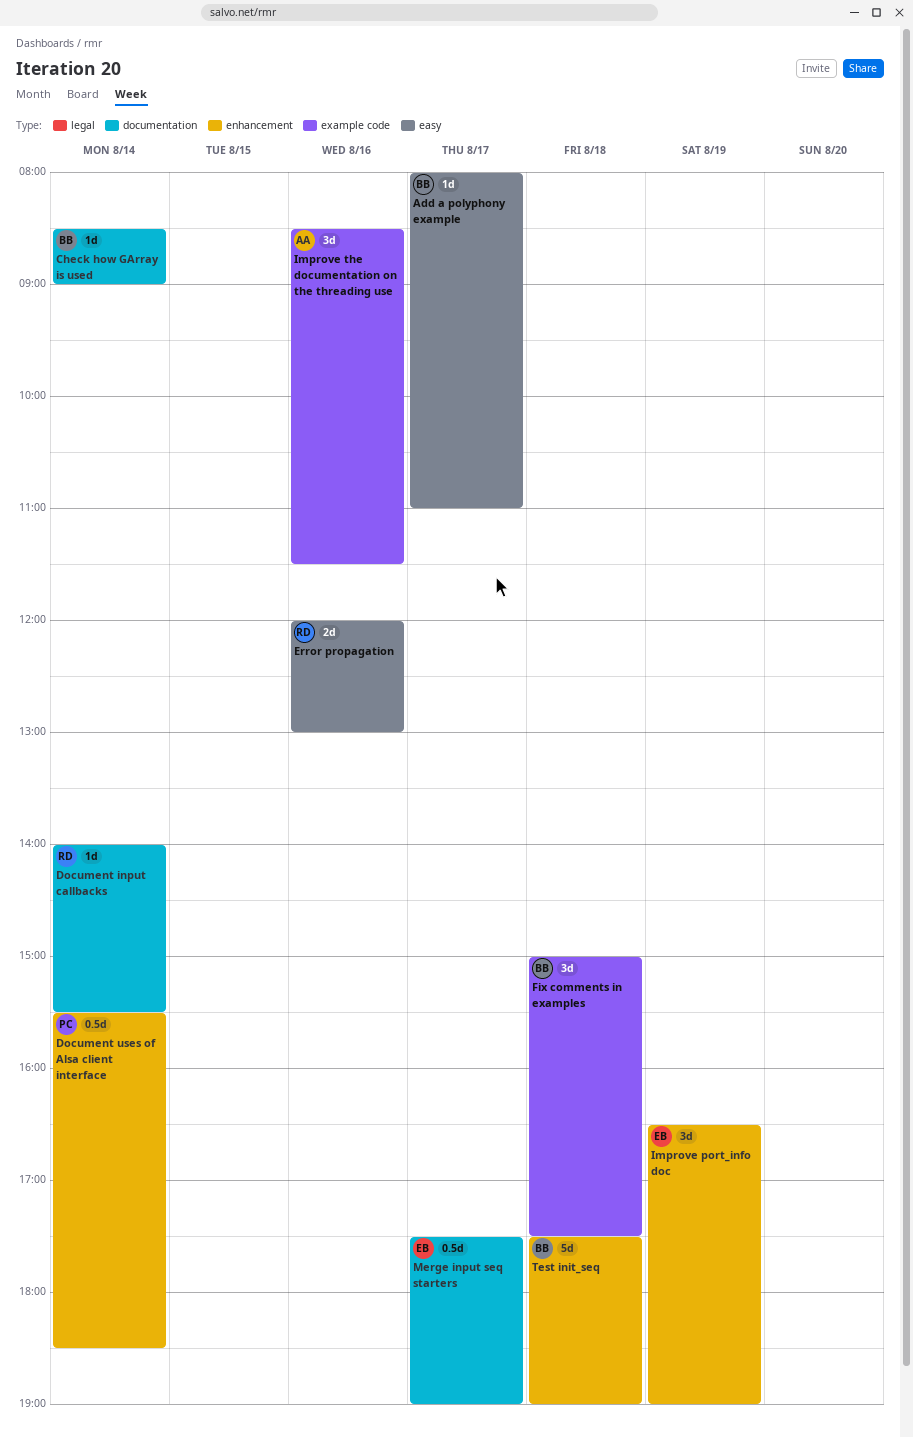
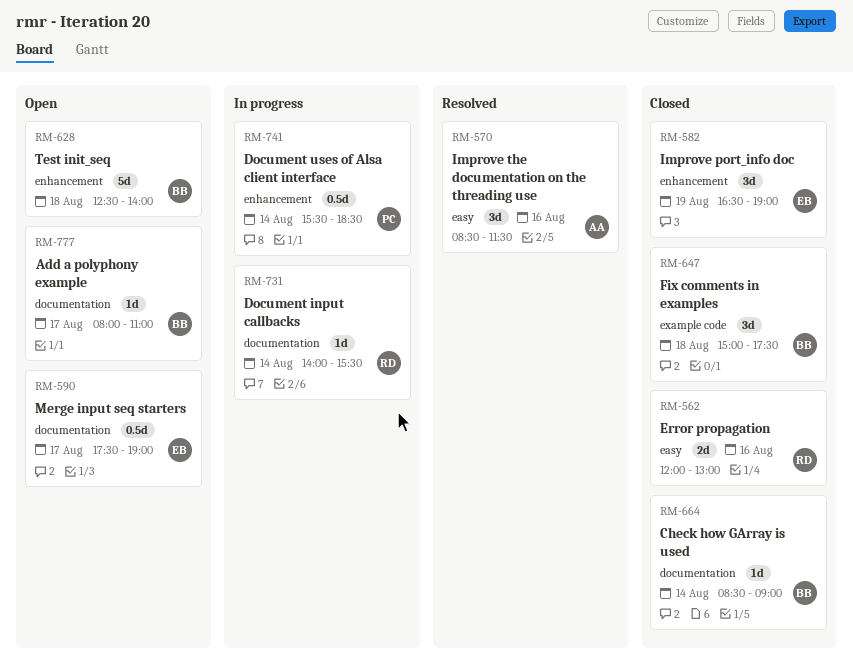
Add a polyphony example, label: easy -> documentation
Improve the documentation on the threading use, label: example code -> easy
Test init_seq, begins: 17:30 -> 12:30
Test init_seq, ends: 19:00 -> 14:00

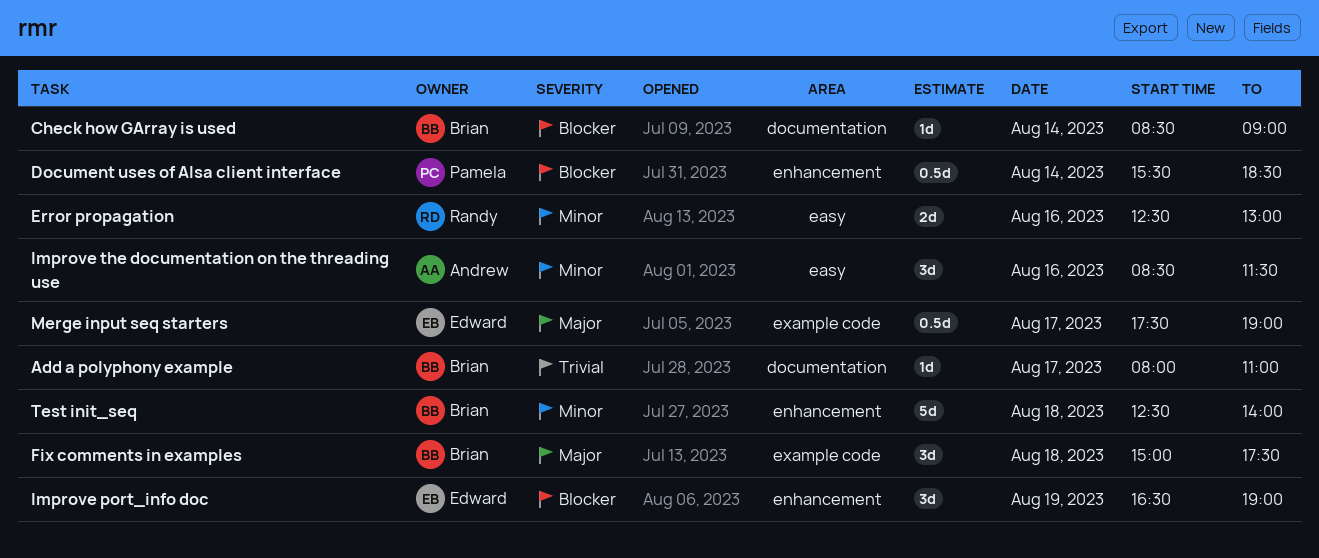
Document input callbacks: present -> none
Error propagation, begins: 12:00 -> 12:30
Merge input seq starters, label: documentation -> example code

